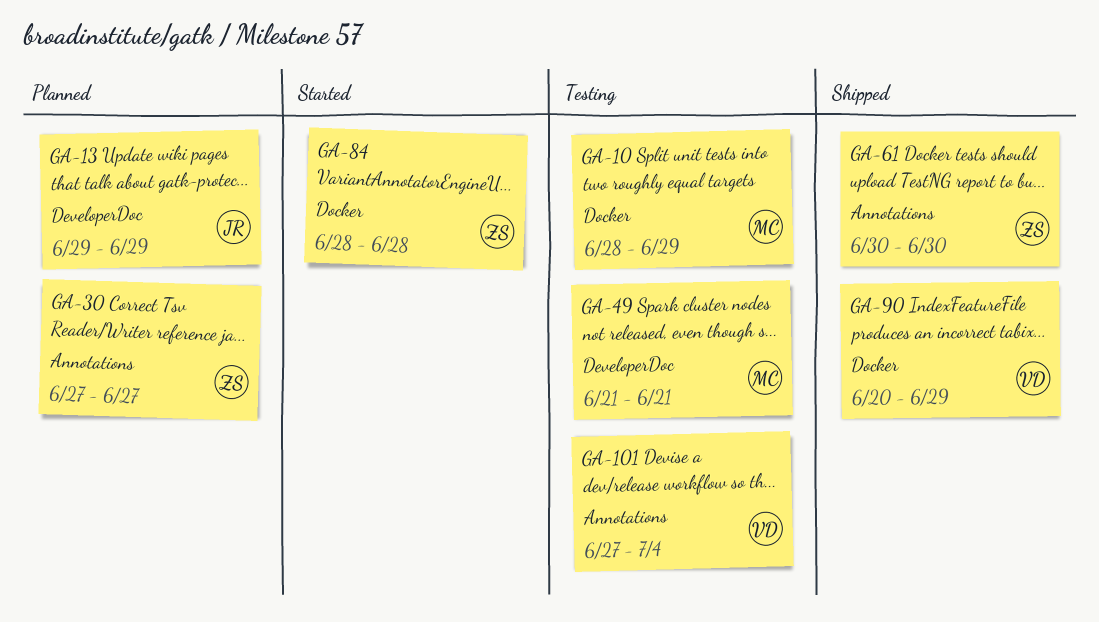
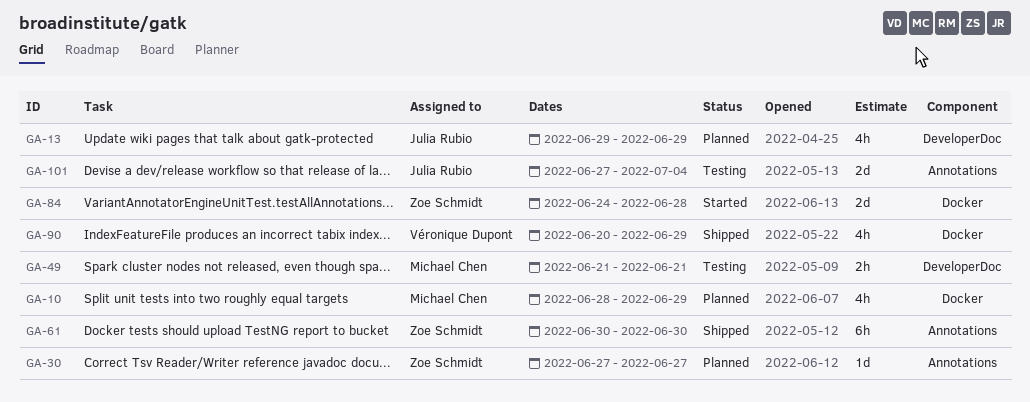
GA-10, status: Testing -> Planned
GA-84, start: Jun 28 -> Jun 24
GA-101, owner: Véronique Dupont -> Julia Rubio

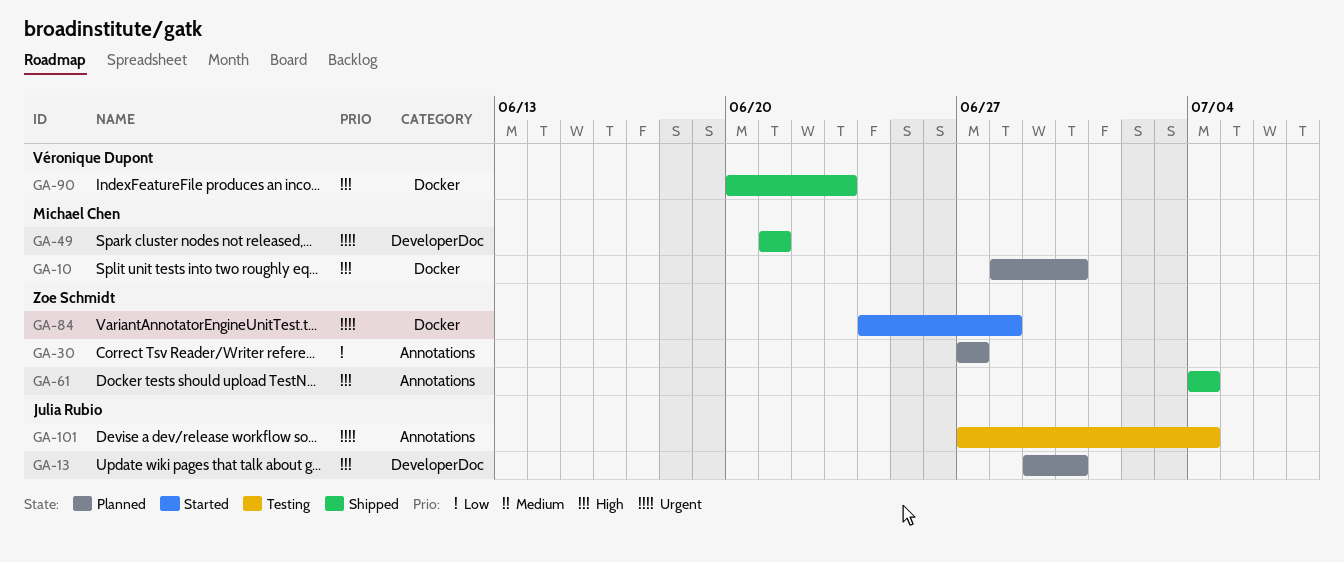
GA-10, due: Jun 29 -> Jun 30
GA-13, due: Jun 29 -> Jun 30
GA-49, status: Testing -> Shipped
GA-61, start: Jun 30 -> Jul 4
GA-61, due: Jun 30 -> Jul 4
GA-90, due: Jun 29 -> Jun 23

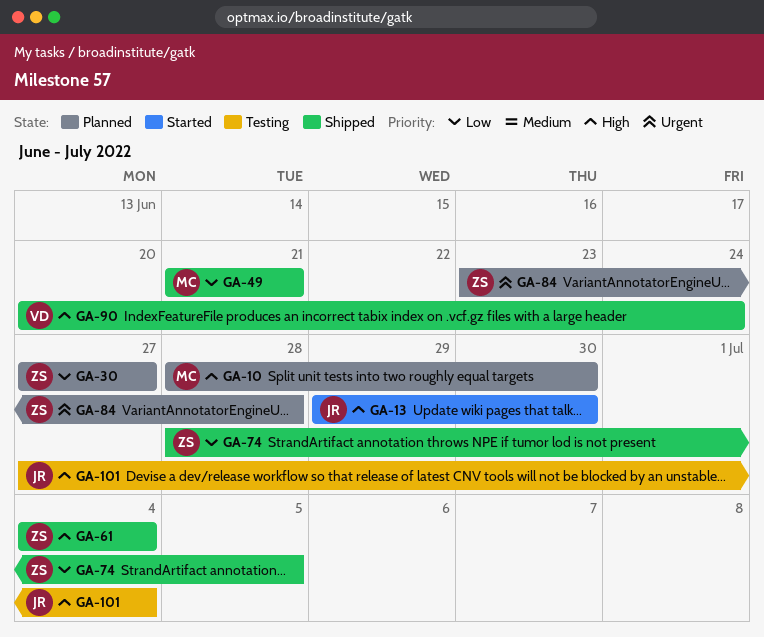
GA-13, status: Planned -> Started
GA-49, priority: Urgent -> Low
GA-74: none -> present
GA-84, status: Started -> Planned
GA-84, start: Jun 24 -> Jun 23
GA-90, due: Jun 23 -> Jun 24
GA-101, priority: Urgent -> High

